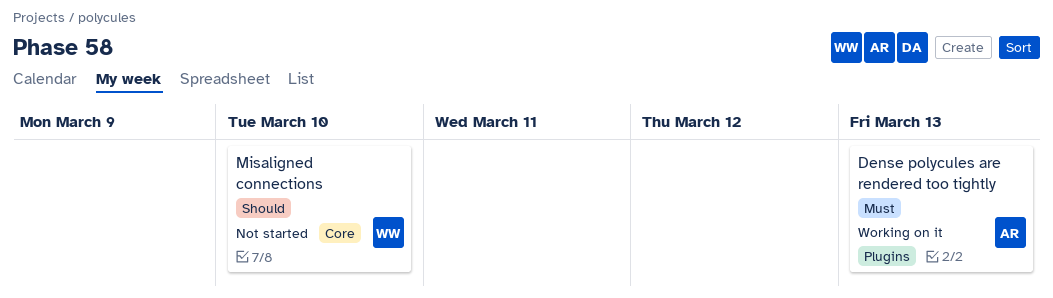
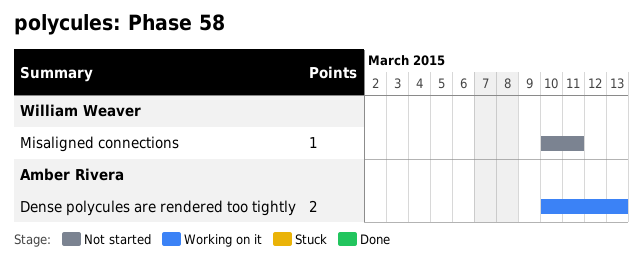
Misaligned connections, due: Mar 10 -> Mar 11

